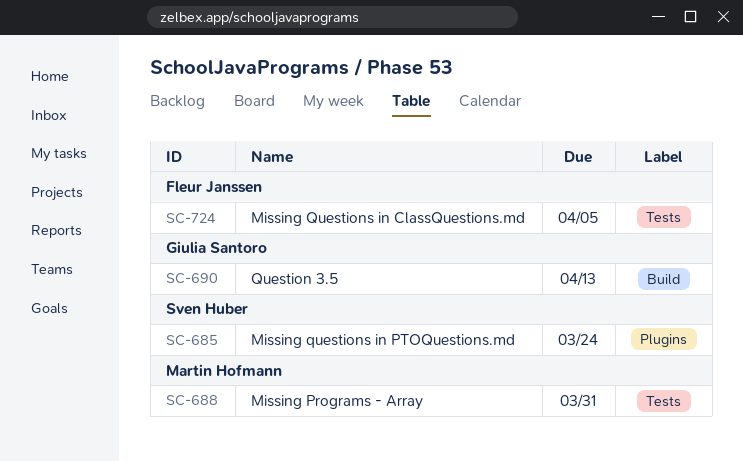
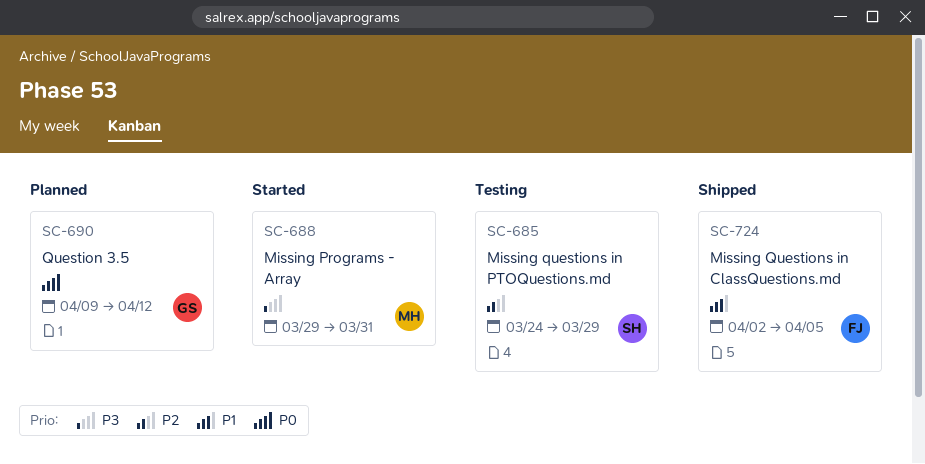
SC-685, due: Mar 24 -> Mar 29
SC-690, due: Apr 13 -> Apr 12

